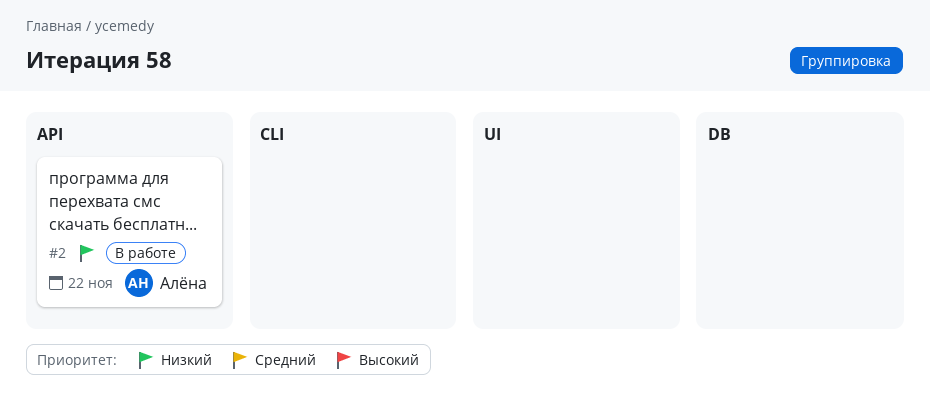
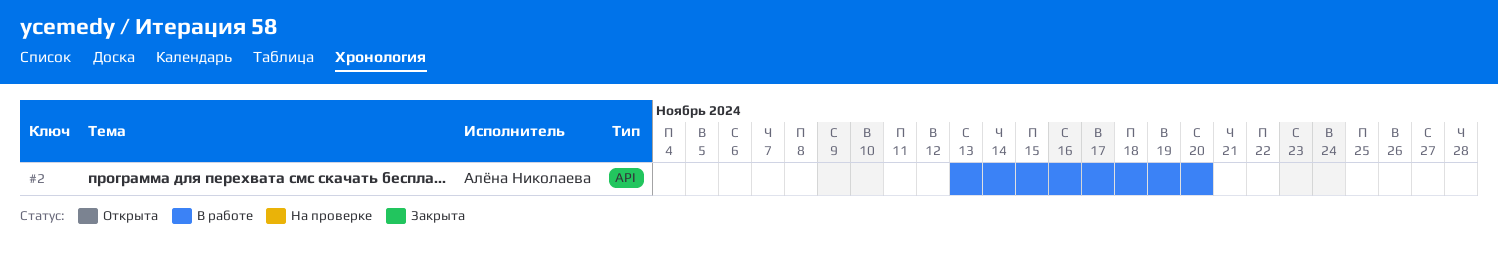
#2, due: Nov 22 -> Nov 20

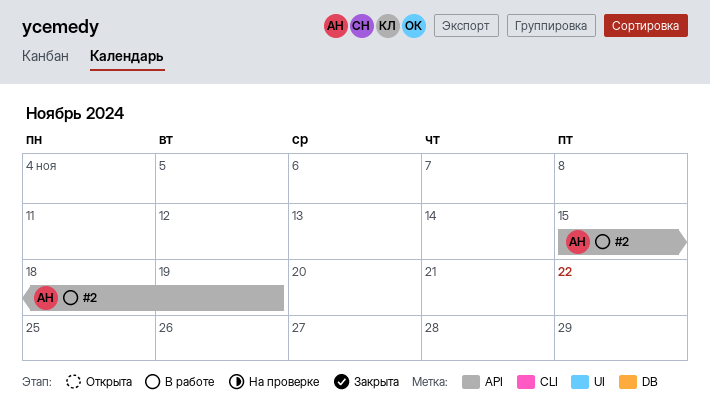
#2, start: Nov 13 -> Nov 15
#2, due: Nov 20 -> Nov 19

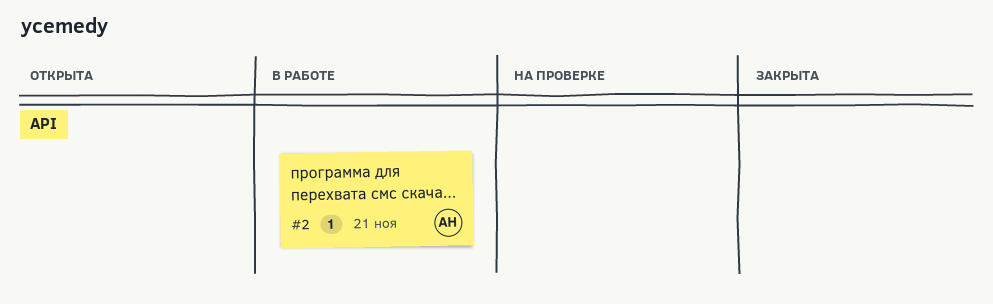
#2, due: Nov 19 -> Nov 21

